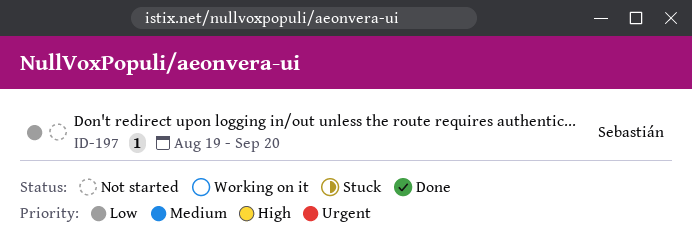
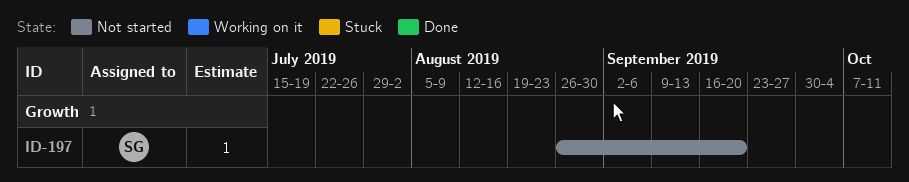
ID-197, start: Aug 19 -> Aug 26

